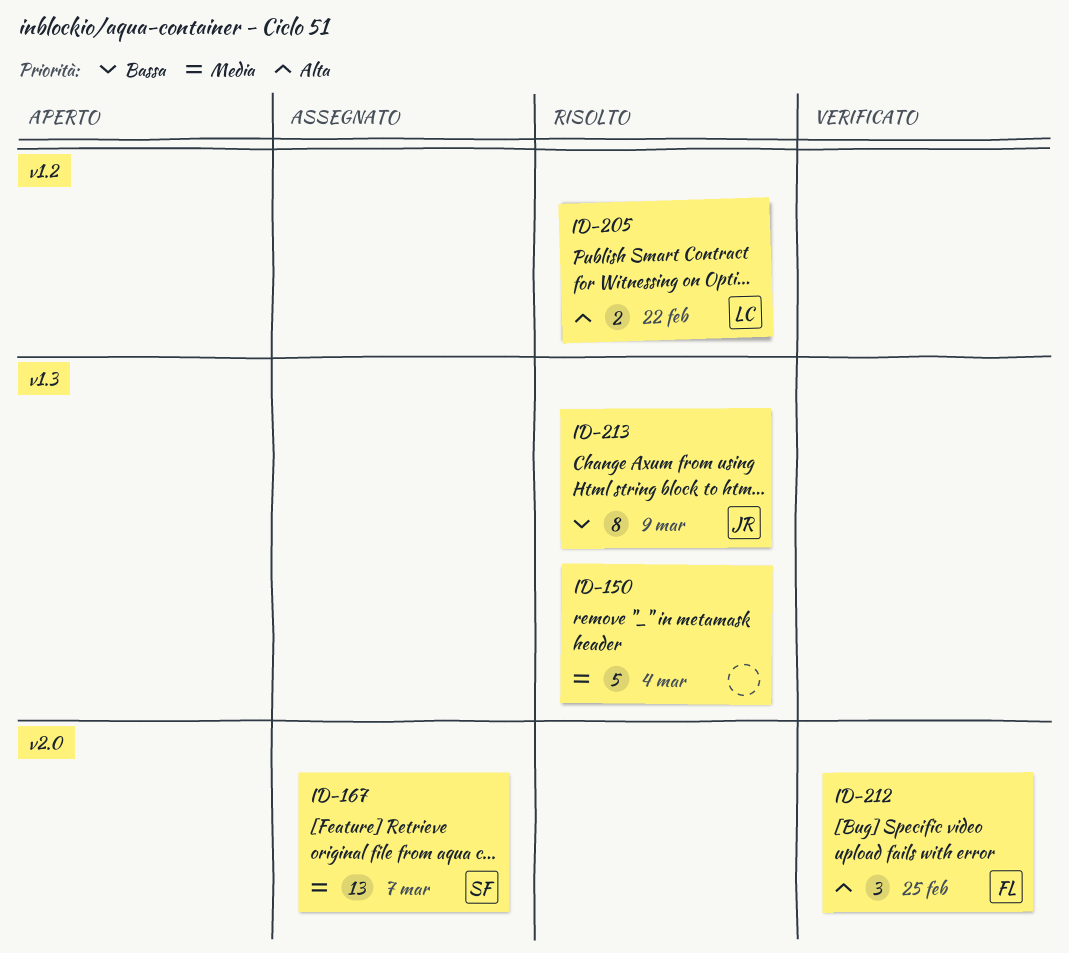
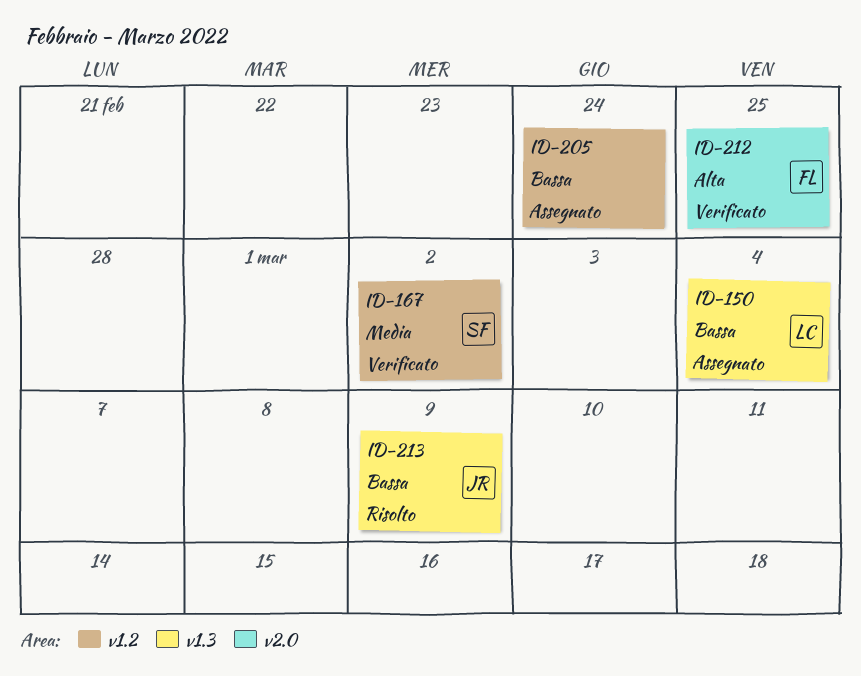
ID-150, status: Risolto -> Assegnato
ID-150, owner: none -> LC
ID-150, priority: Media -> Bassa
ID-167, status: Assegnato -> Verificato
ID-167, label: v2.0 -> v1.2
ID-167, due: Mar 7 -> Mar 2
ID-205, status: Risolto -> Assegnato
ID-205, owner: LC -> none
ID-205, priority: Alta -> Bassa
ID-205, due: Feb 22 -> Feb 24

